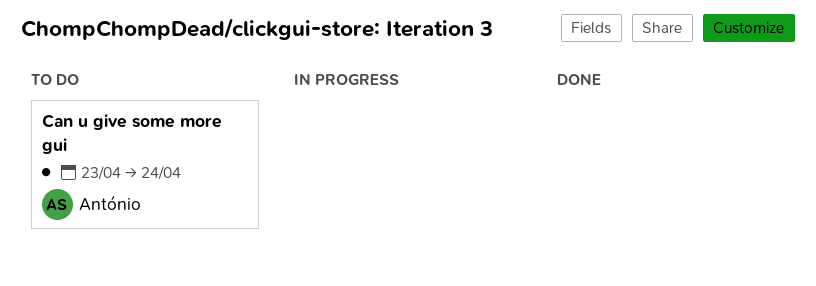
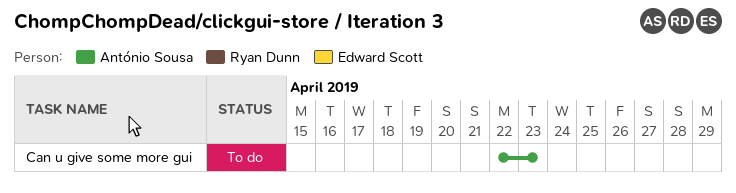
Can u give some more gui, start: Apr 23 -> Apr 22
Can u give some more gui, due: Apr 24 -> Apr 23

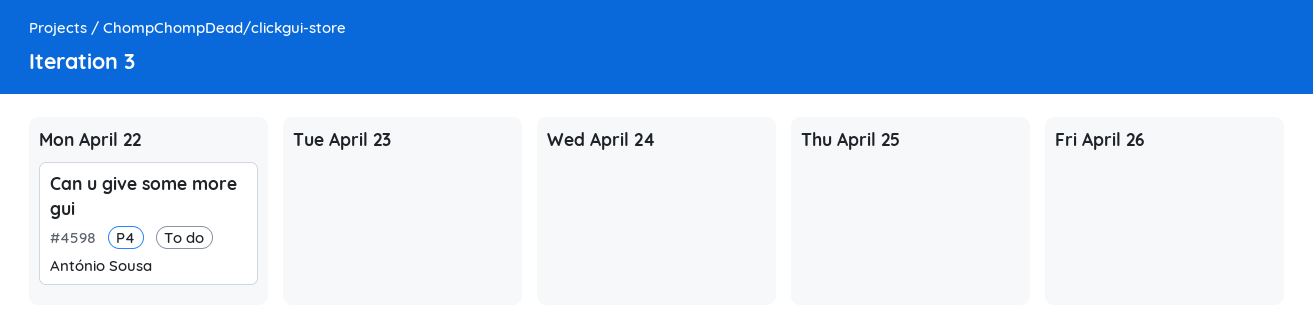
Can u give some more gui, due: Apr 23 -> Apr 22

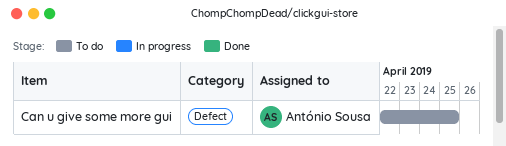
Can u give some more gui, due: Apr 22 -> Apr 25

